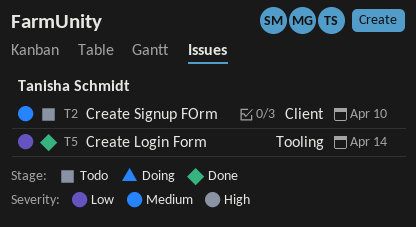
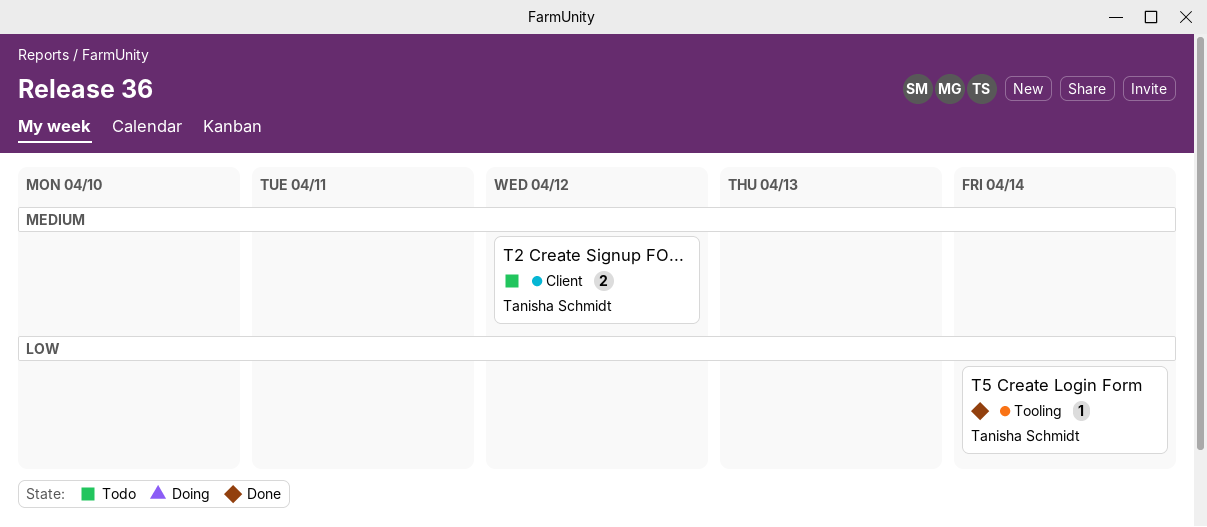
T2, due: Apr 10 -> Apr 12

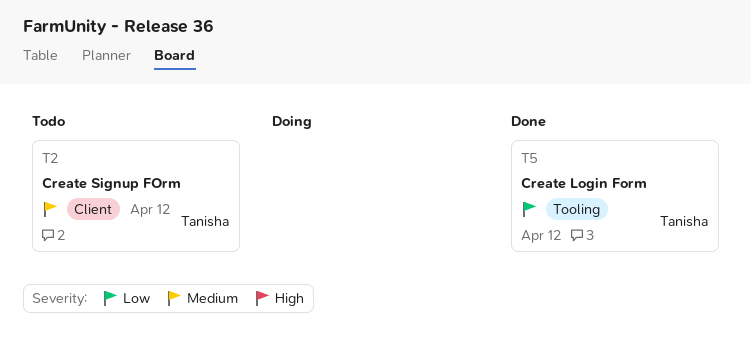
T5, due: Apr 14 -> Apr 12

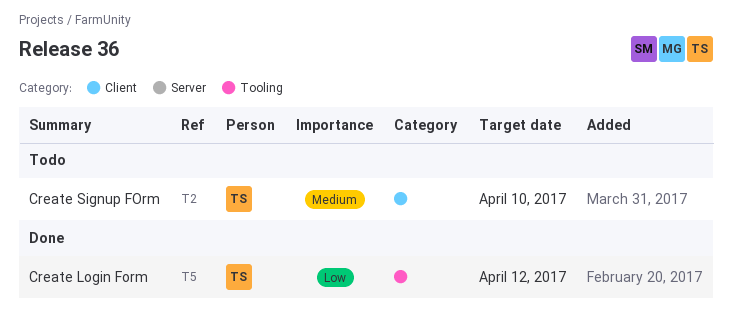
T2, due: Apr 12 -> Apr 10

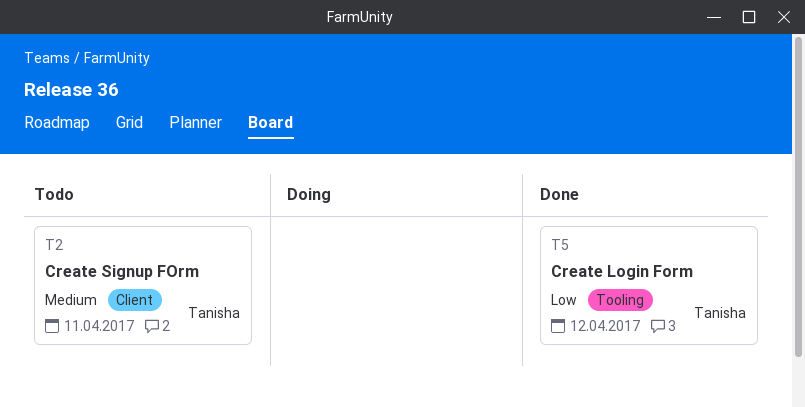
T2, due: Apr 10 -> Apr 11

